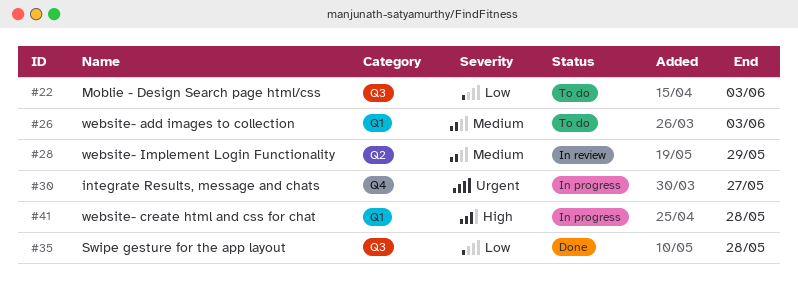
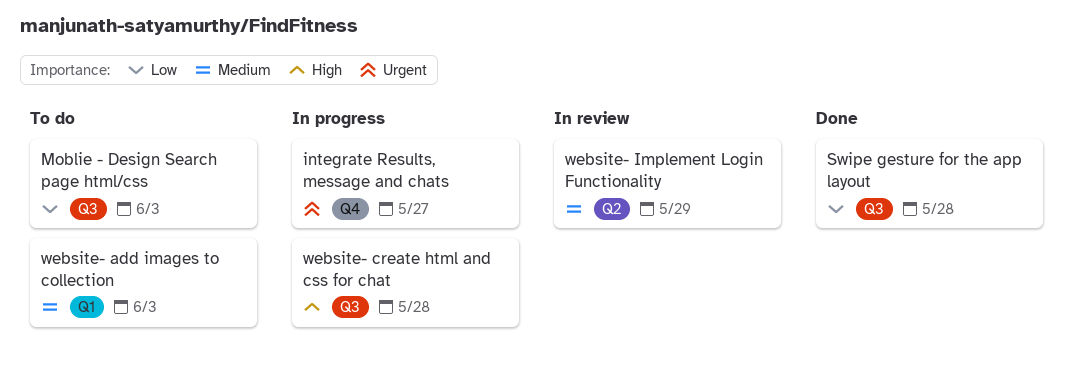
website- create html and css for chat, label: Q1 -> Q3

